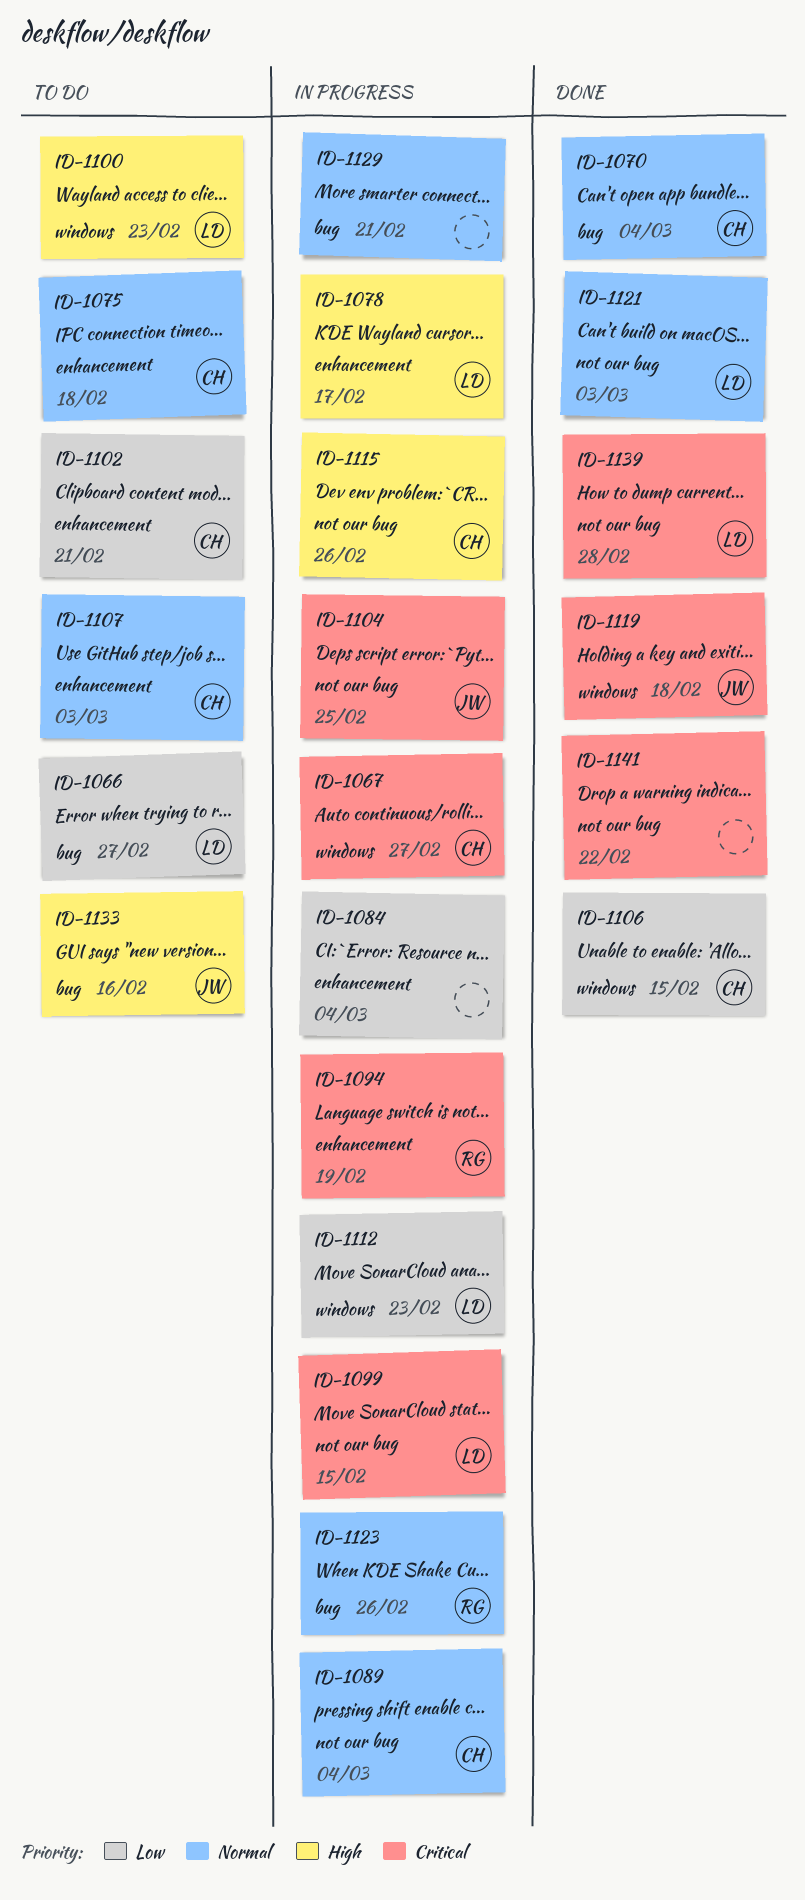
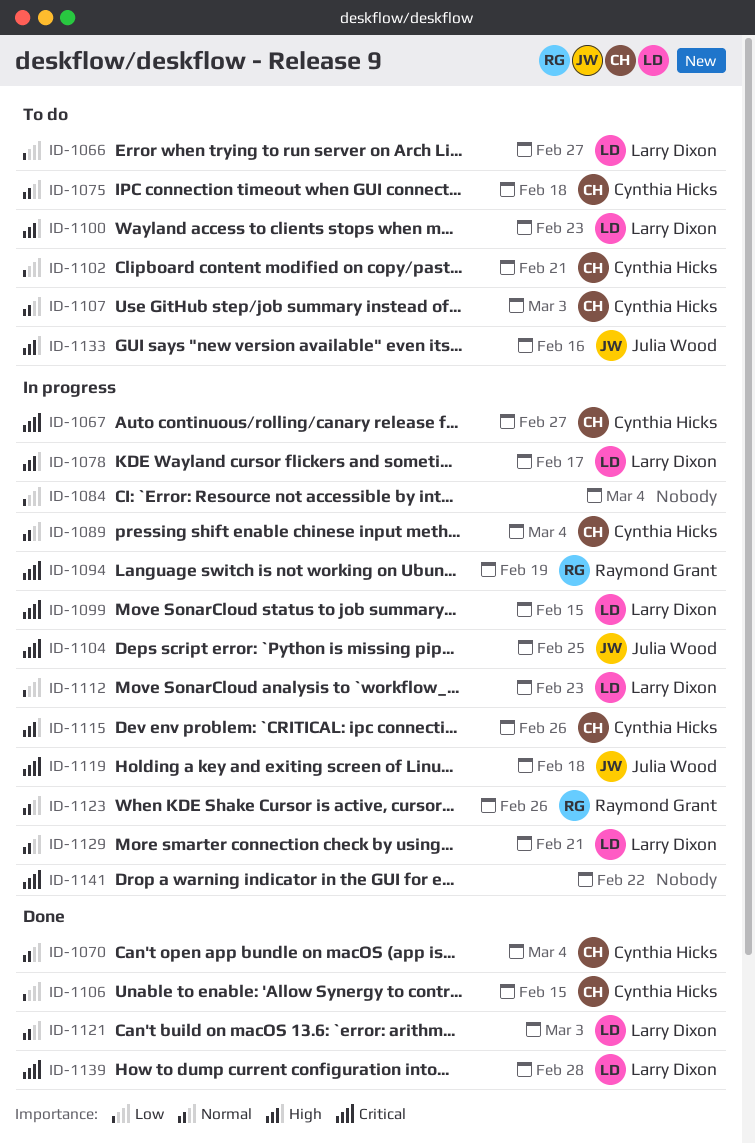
ID-1119, status: Done -> In progress
ID-1129, owner: none -> Larry Dixon
ID-1141, status: Done -> In progress

